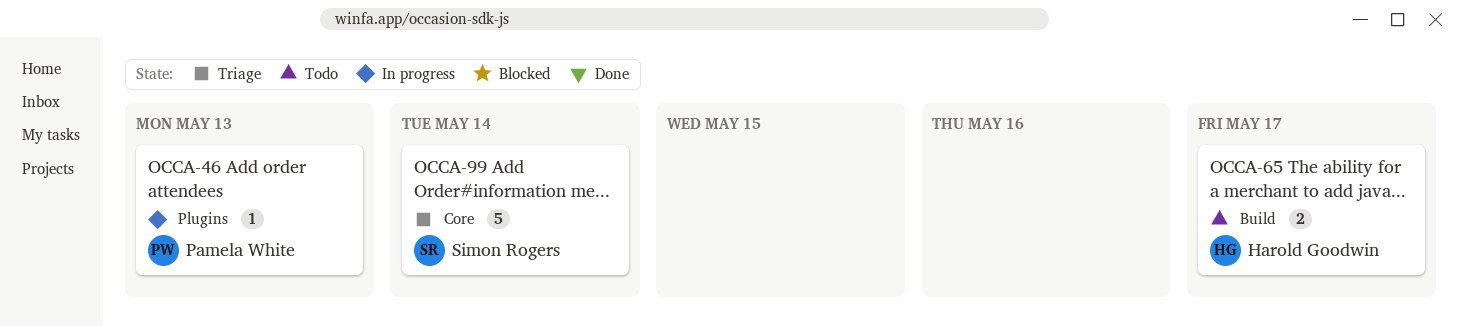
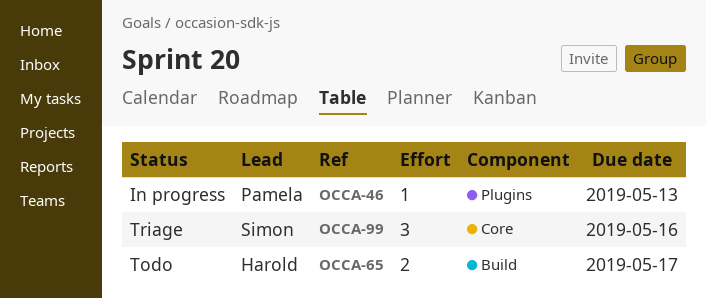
OCCA-99, estimate: 5 -> 3
OCCA-99, due: May 14 -> May 16

